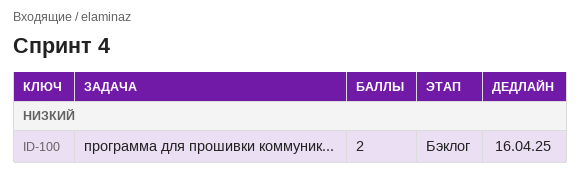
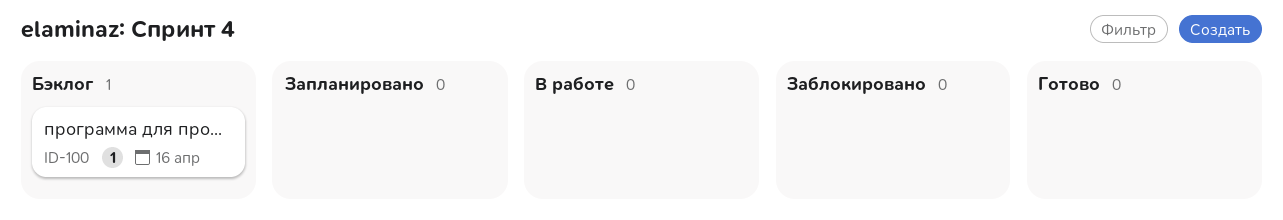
ID-100, estimate: 2 -> 1

